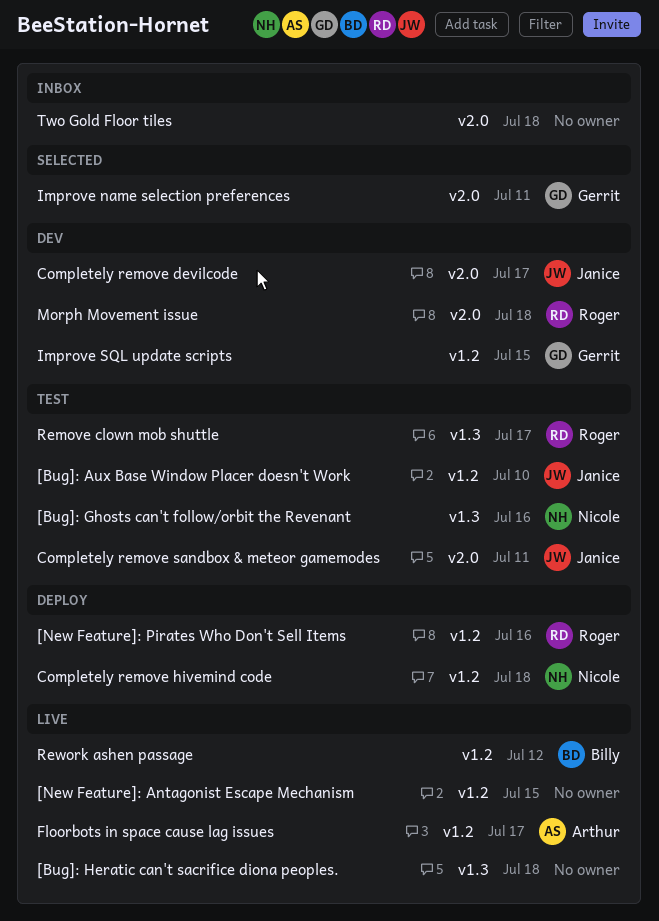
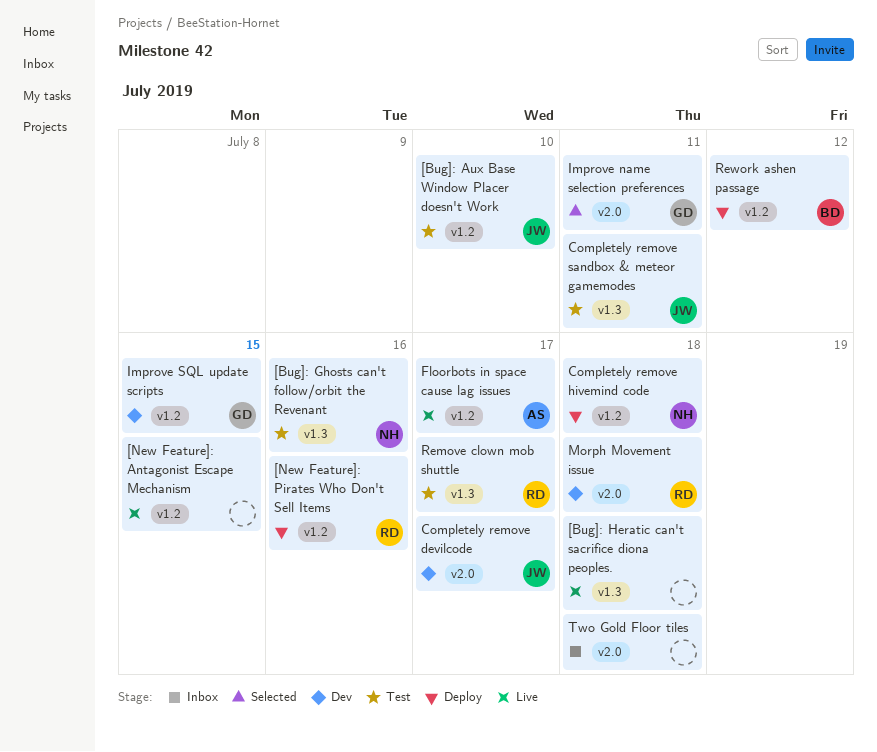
Completely remove sandbox & meteor gamemodes, label: v2.0 -> v1.3
Rework ashen passage, status: Live -> Deploy

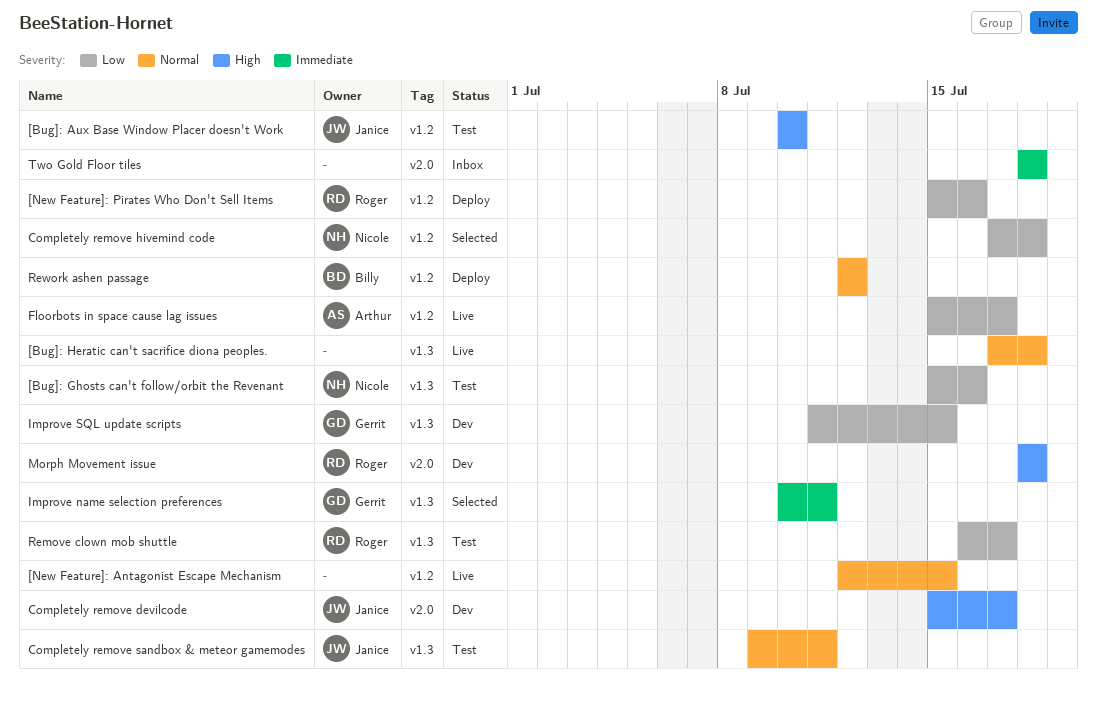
Completely remove hivemind code, status: Deploy -> Selected
Improve name selection preferences, label: v2.0 -> v1.3
Improve SQL update scripts, label: v1.2 -> v1.3

